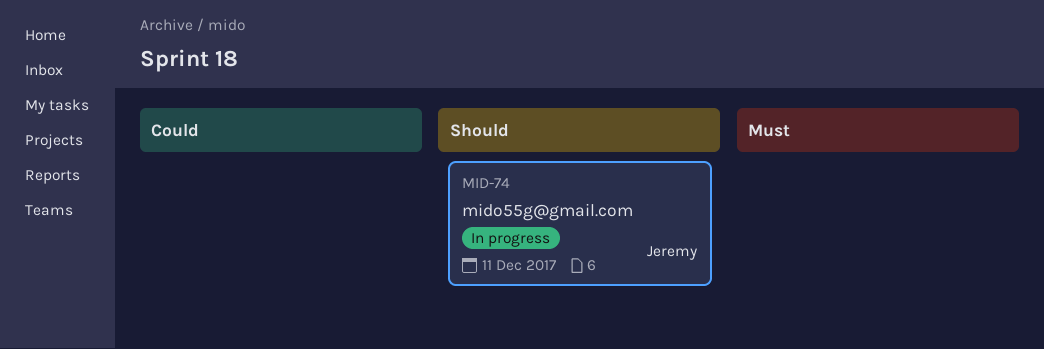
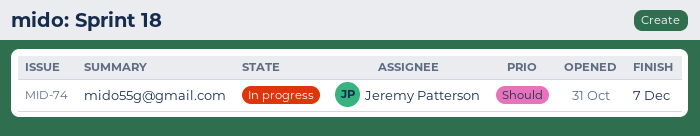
MID-74, due: Dec 11 -> Dec 7

